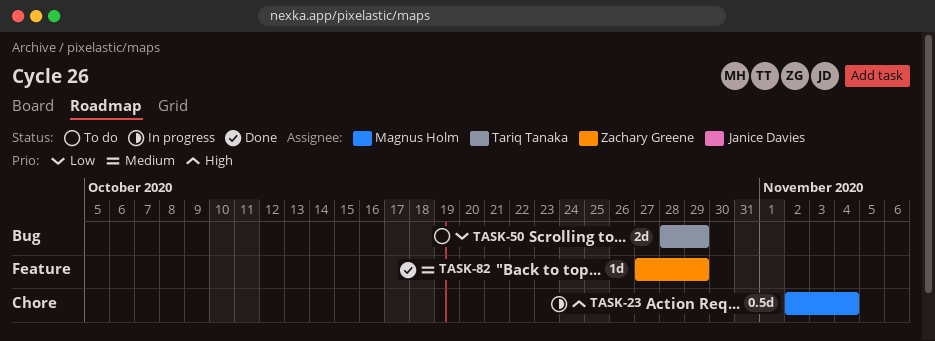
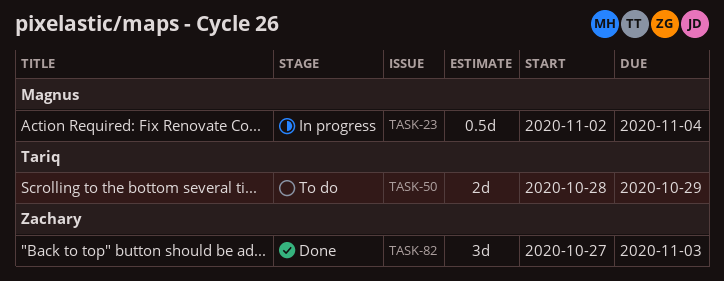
TASK-82, estimate: 1d -> 3d
TASK-82, due: Oct 29 -> Nov 3

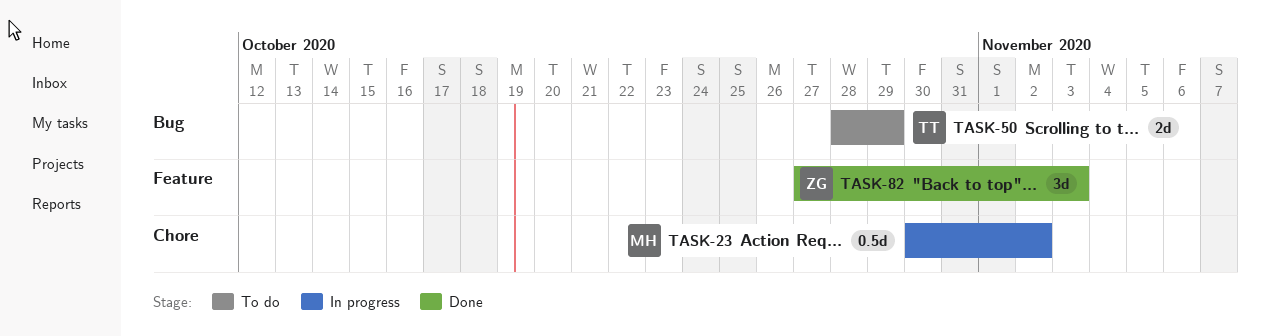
TASK-23, start: Nov 2 -> Oct 30
TASK-23, due: Nov 4 -> Nov 2

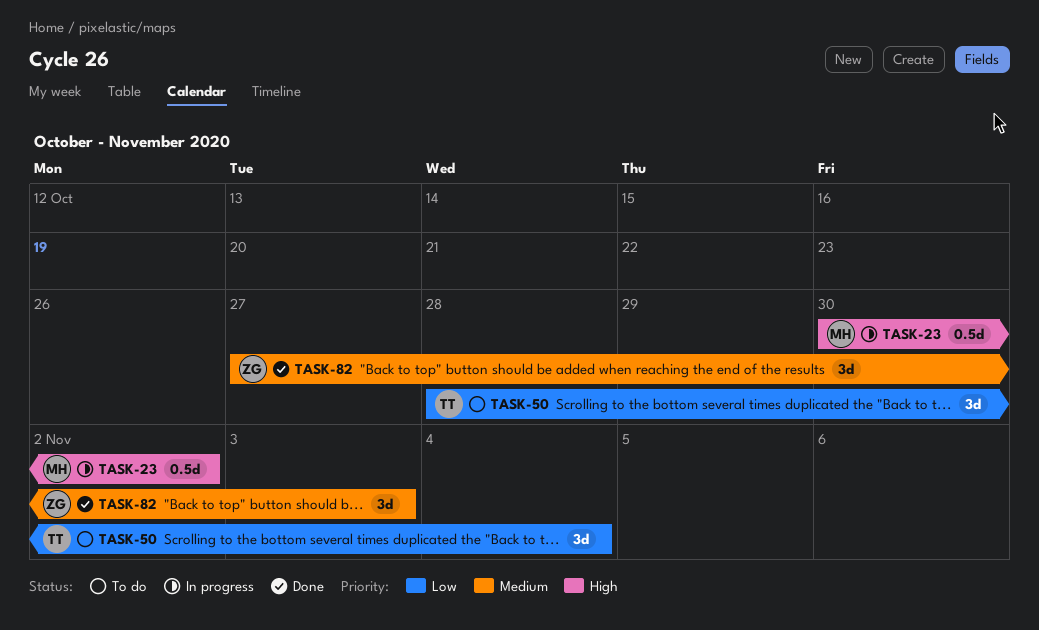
TASK-50, estimate: 2d -> 3d
TASK-50, due: Oct 29 -> Nov 4

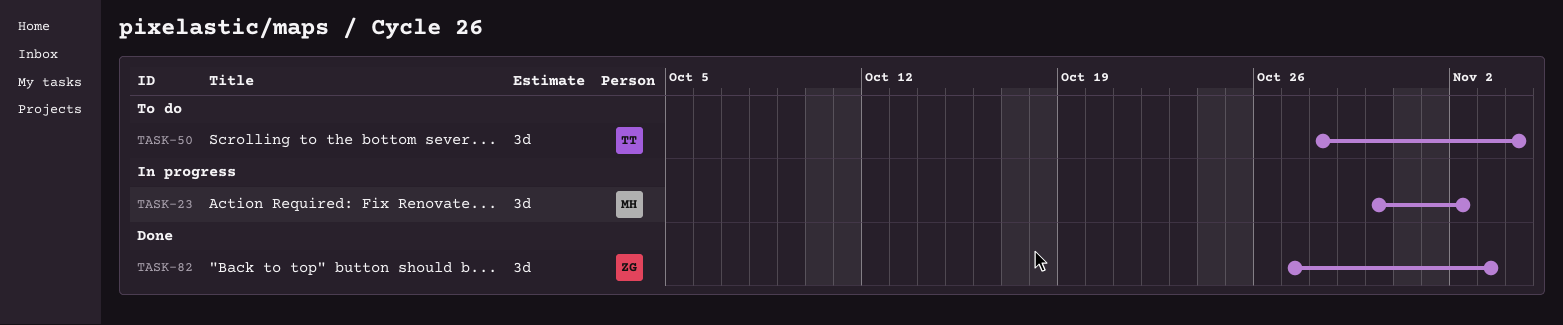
TASK-23, estimate: 0.5d -> 3d

